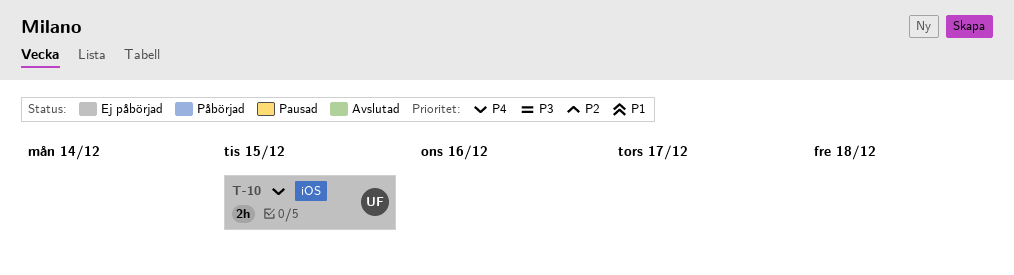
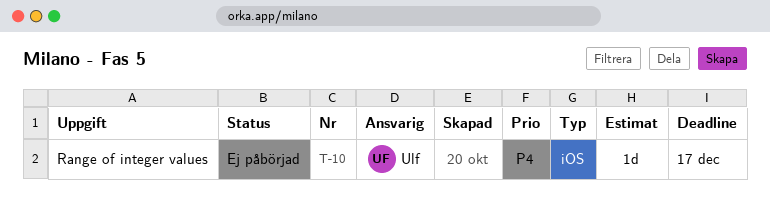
T-10, estimate: 2h -> 1d
T-10, due: Dec 15 -> Dec 17

